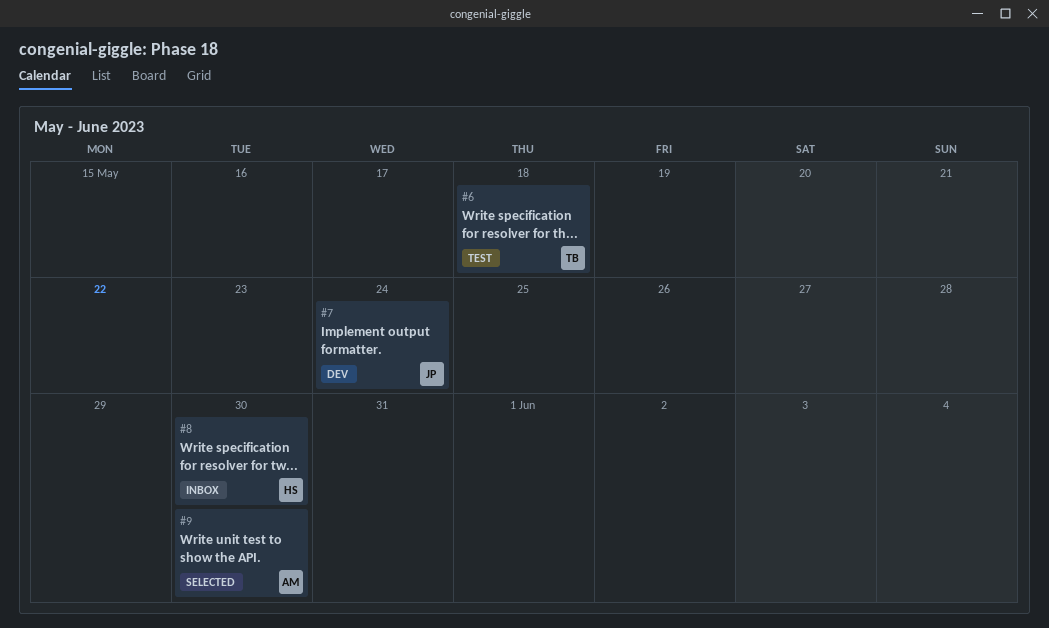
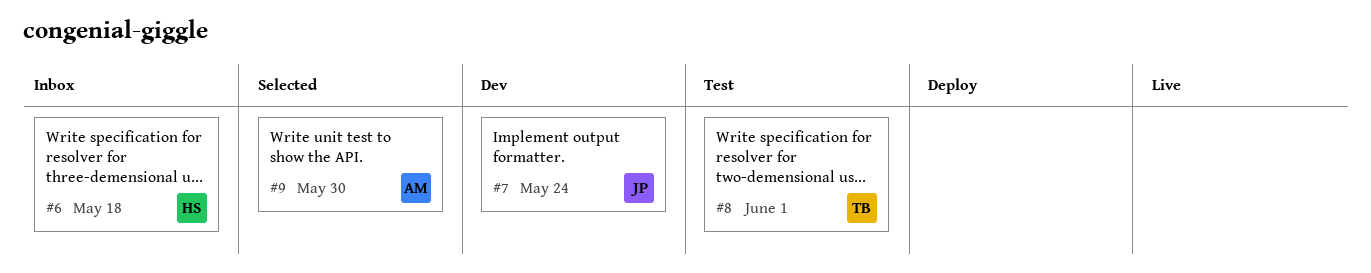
#6, status: Test -> Inbox
#6, owner: TB -> HS
#8, status: Inbox -> Test
#8, owner: HS -> TB
#8, due: May 30 -> Jun 1

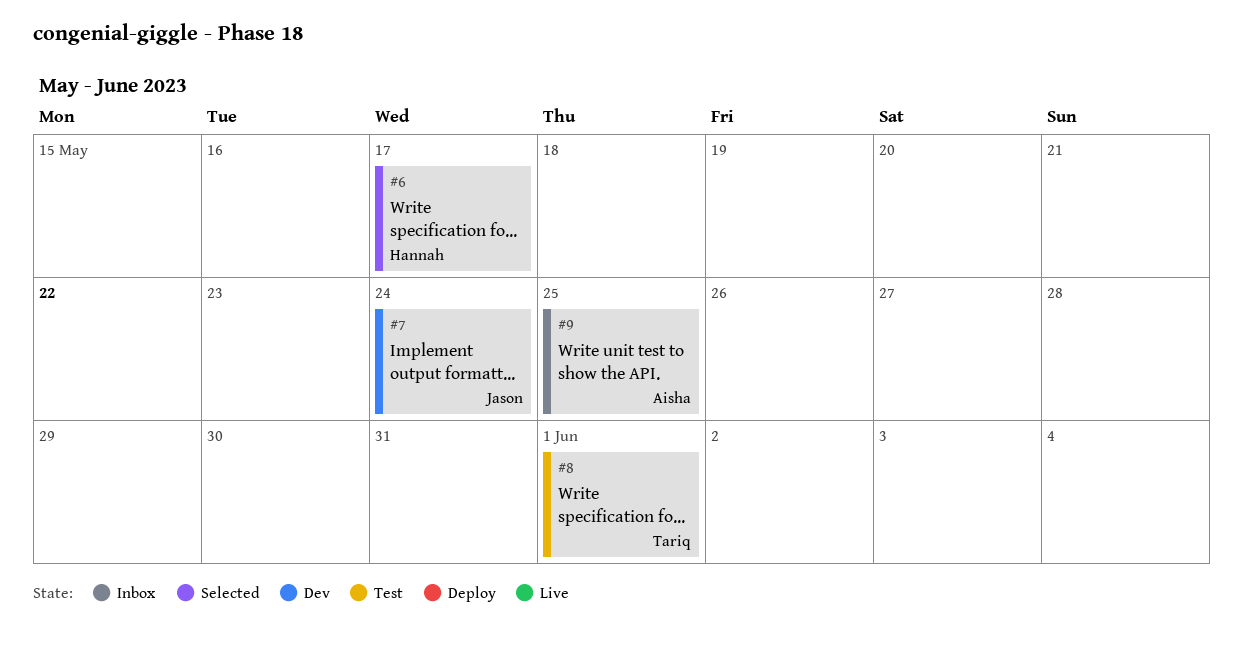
#6, status: Inbox -> Selected
#6, due: May 18 -> May 17
#9, status: Selected -> Inbox
#9, due: May 30 -> May 25

